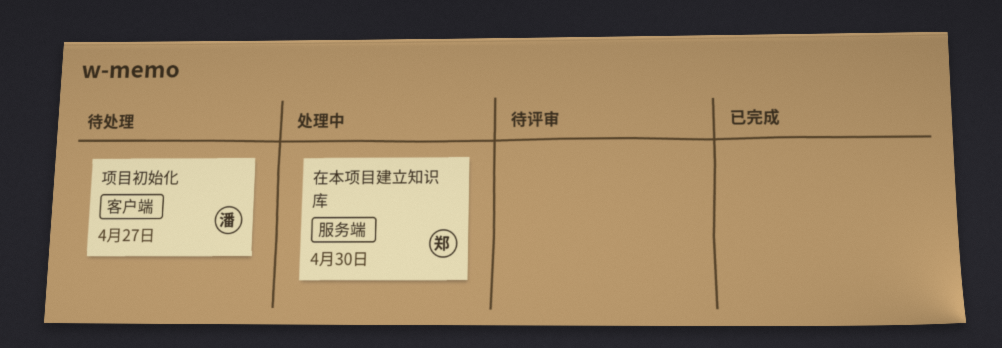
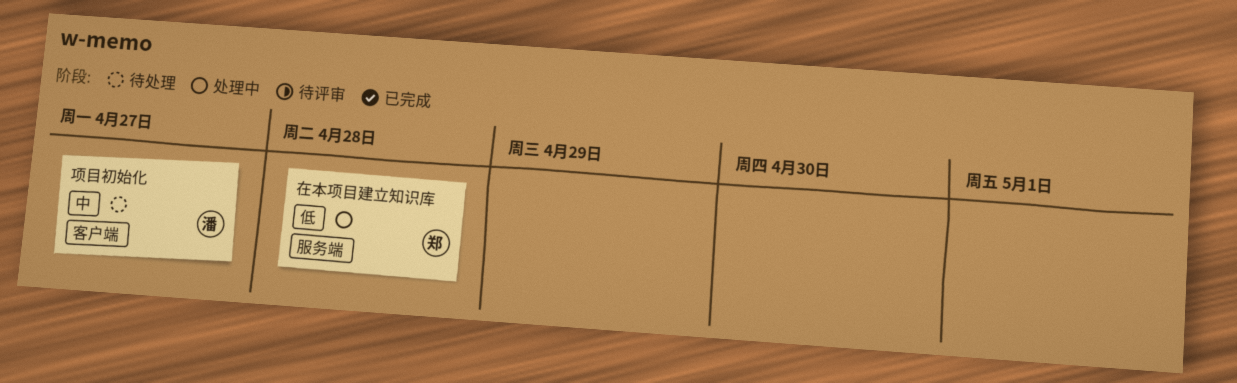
在本项目建立知识库, due: Apr 30 -> Apr 28

